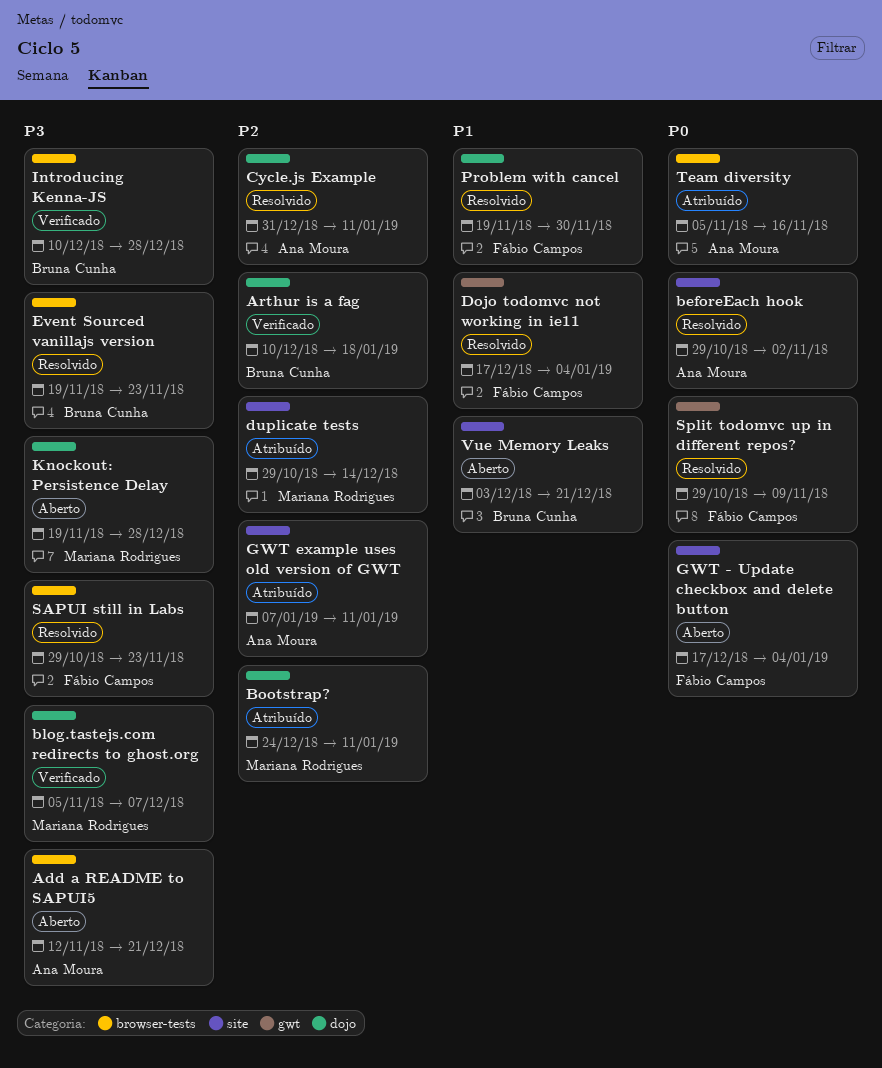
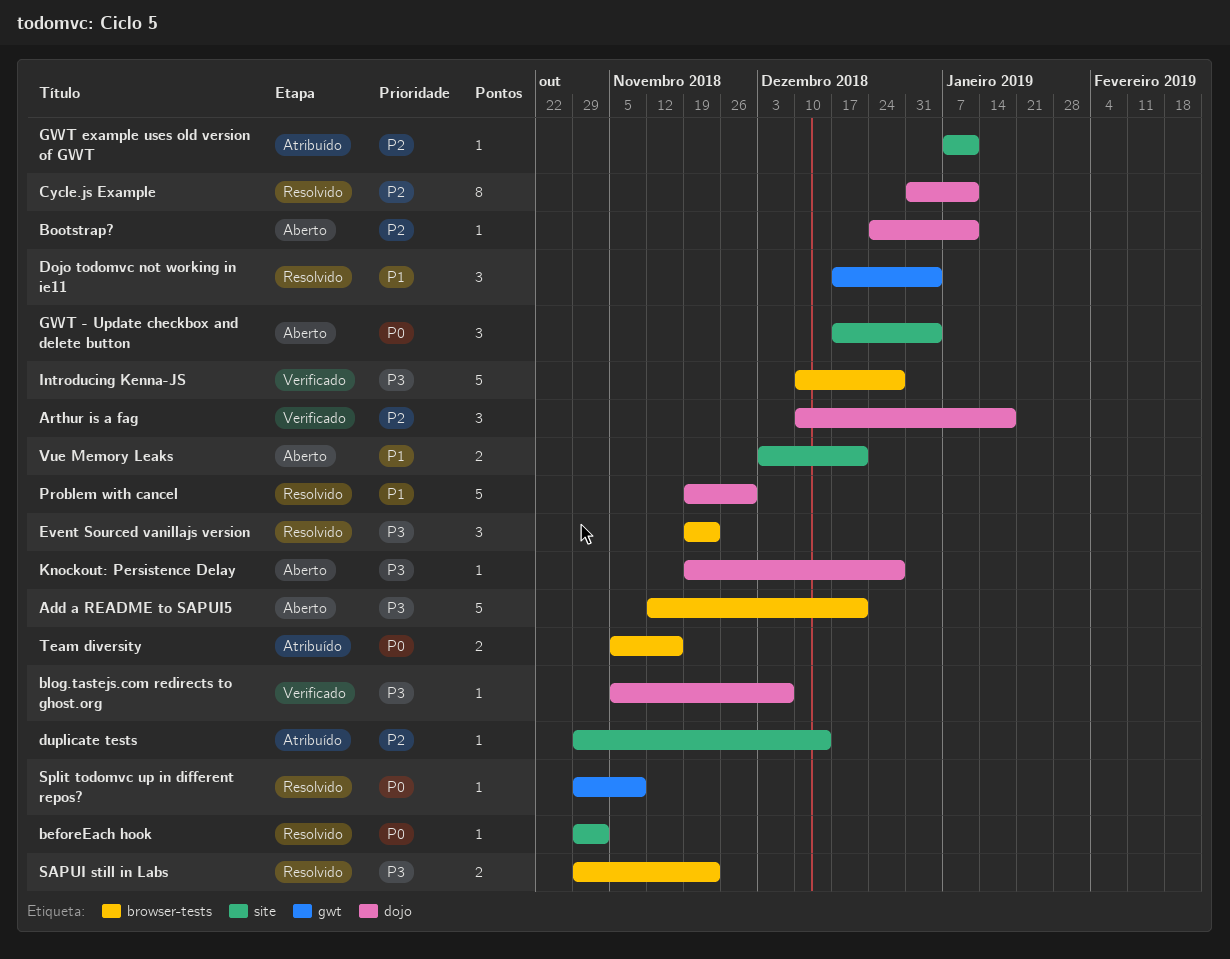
Bootstrap?, status: Atribuído -> Aberto

